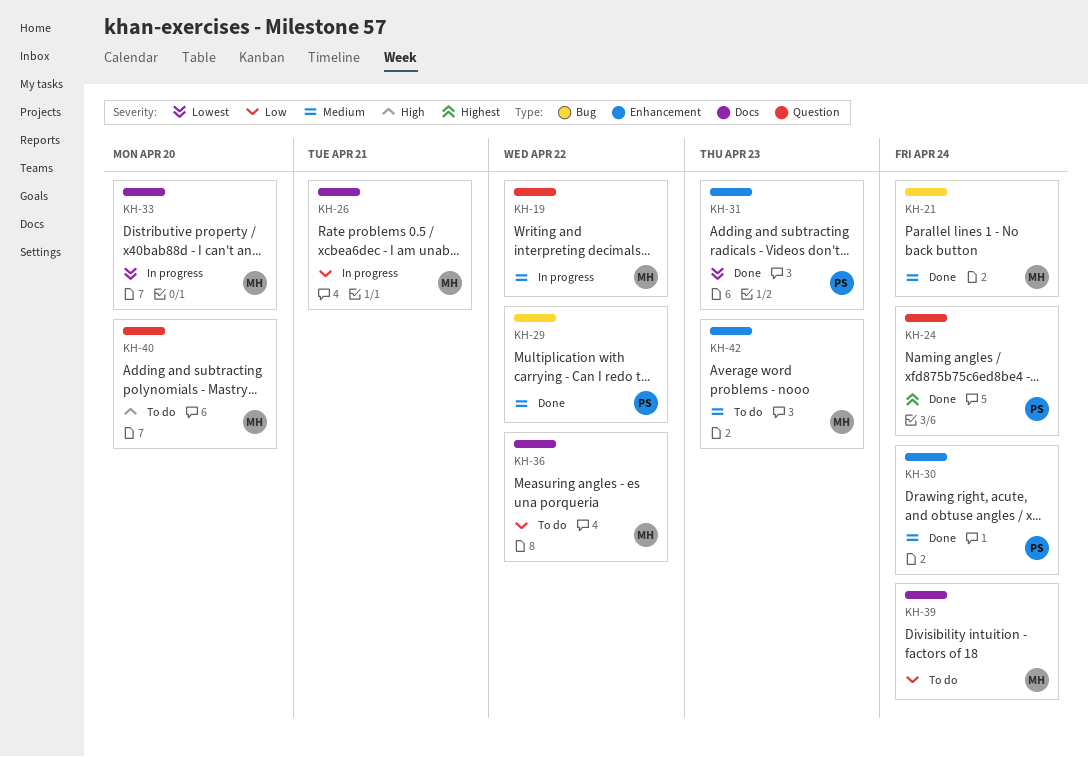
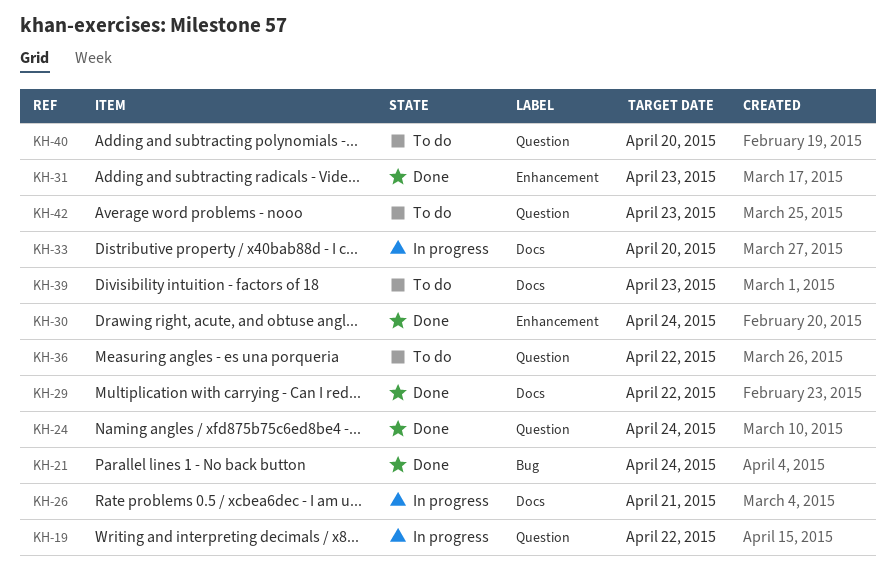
KH-29, label: Bug -> Docs
KH-36, label: Docs -> Question
KH-39, due: Apr 24 -> Apr 23
KH-42, label: Enhancement -> Question

